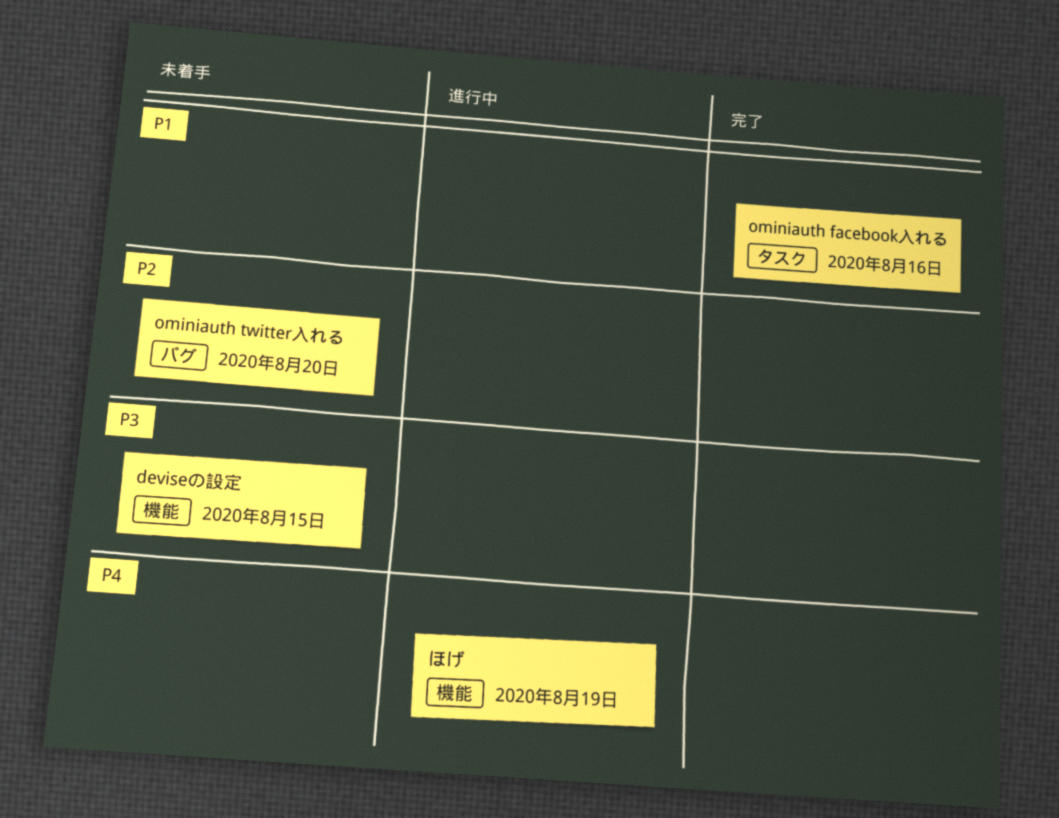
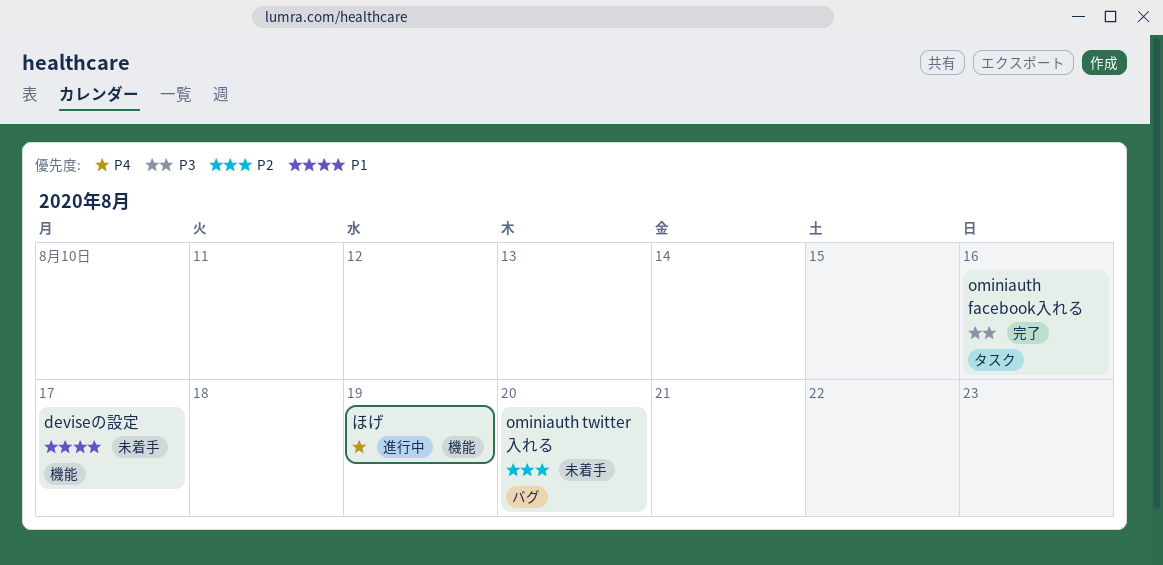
deviseの設定, priority: P3 -> P1
deviseの設定, due: Aug 15 -> Aug 17
ominiauth facebook入れる, priority: P1 -> P3

